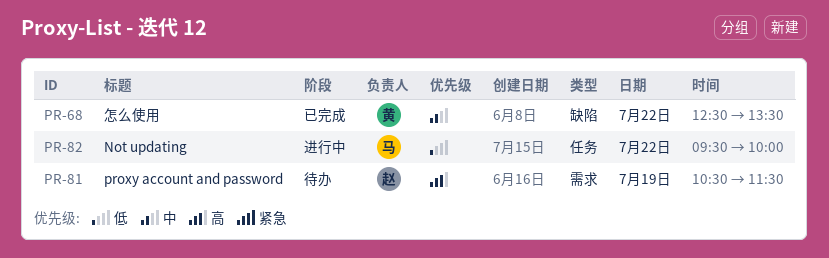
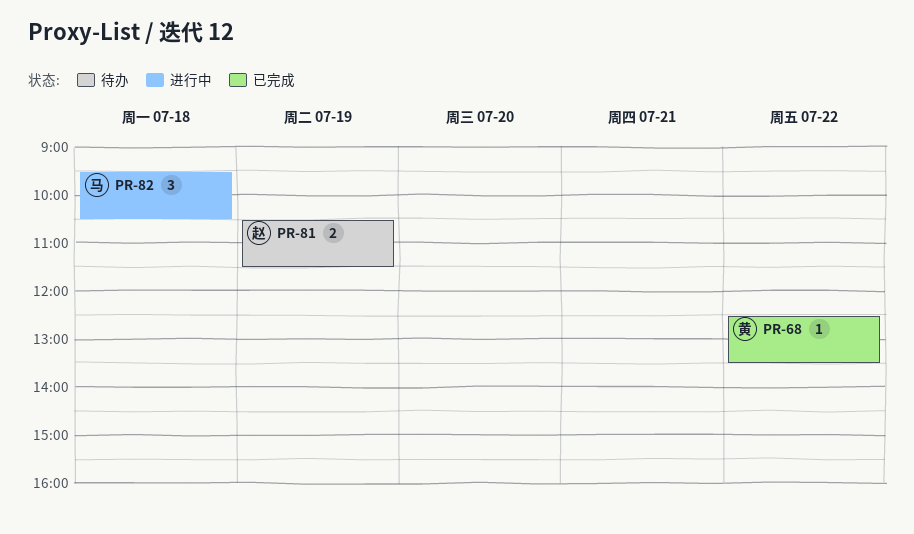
PR-82, day: Jul 22 -> Jul 18
PR-82, ends: 10:00 -> 10:30

